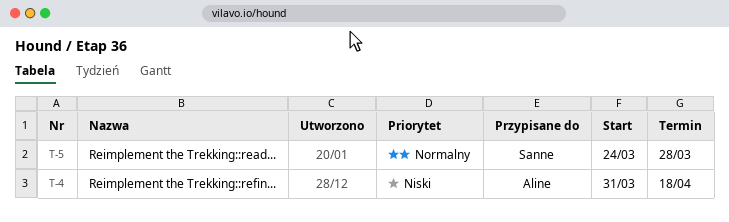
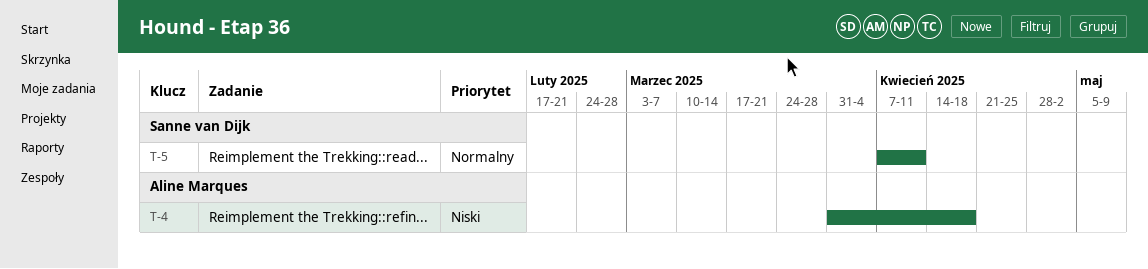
T-5, start: Mar 24 -> Apr 7
T-5, due: Mar 28 -> Apr 11

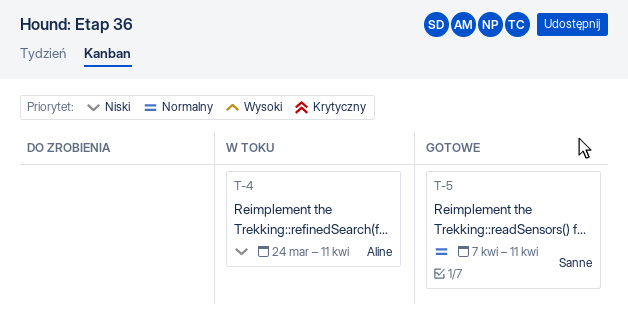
T-4, start: Mar 31 -> Mar 24
T-4, due: Apr 18 -> Apr 11

